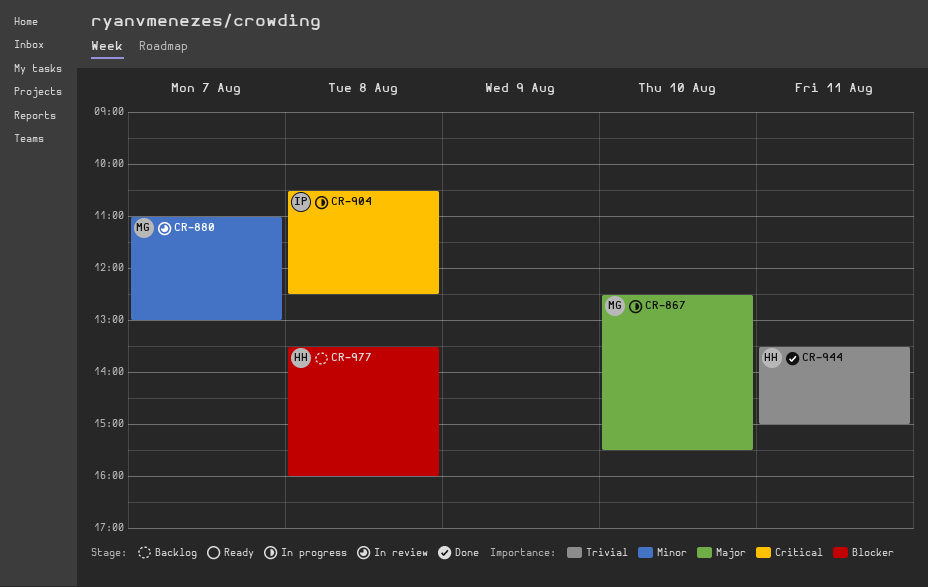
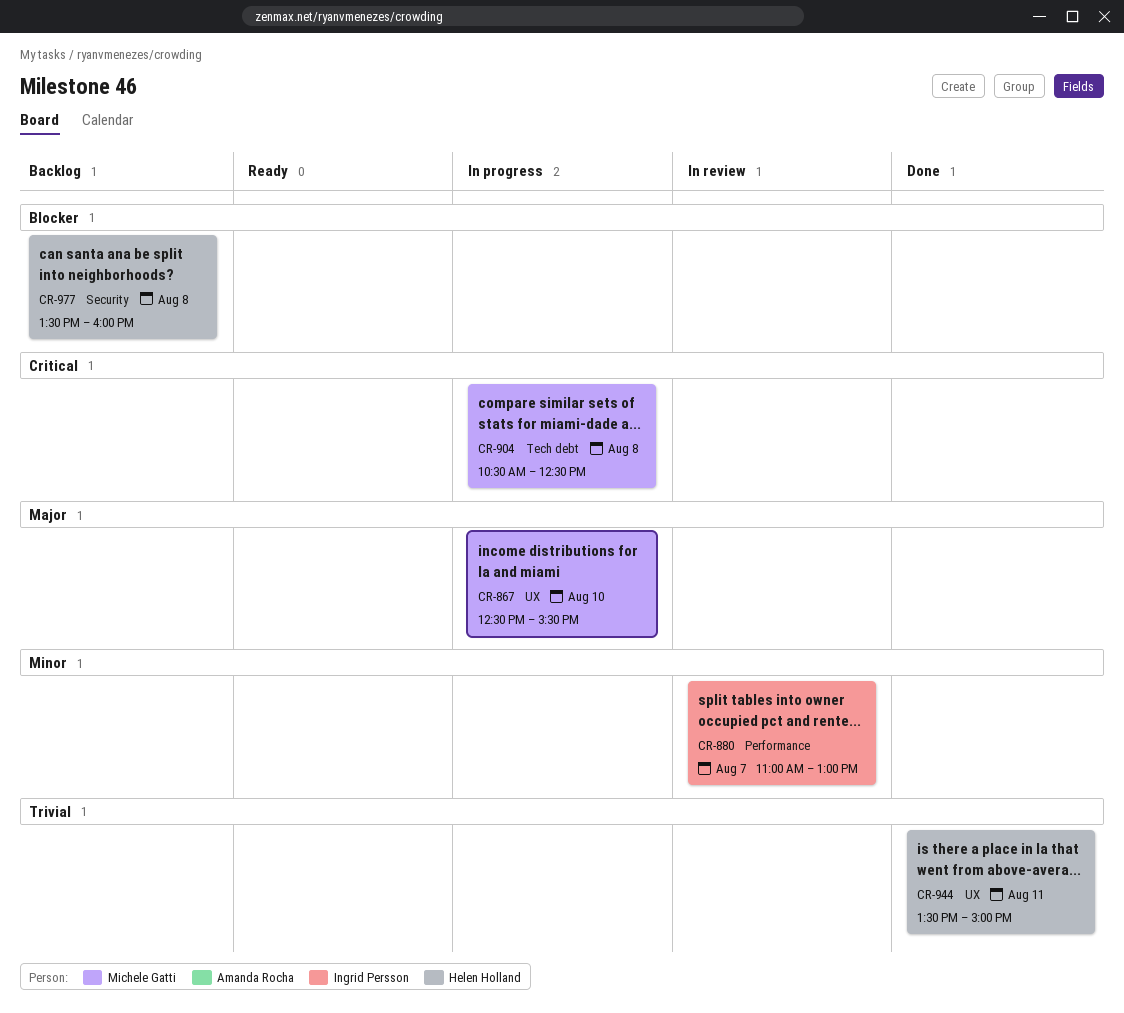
CR-880, owner: Michele Gatti -> Ingrid Persson
CR-904, owner: Ingrid Persson -> Michele Gatti

